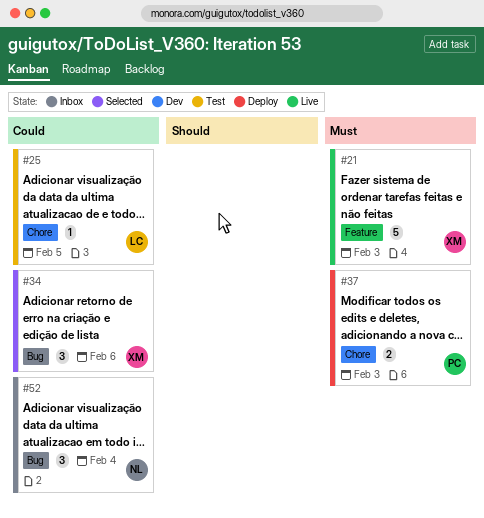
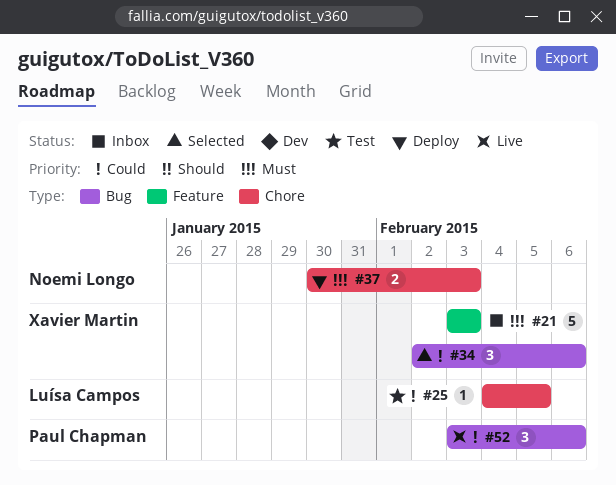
#21, status: Live -> Inbox
#37, owner: Paul Chapman -> Noemi Longo
#52, status: Inbox -> Live
#52, owner: Noemi Longo -> Paul Chapman
#52, due: Feb 4 -> Feb 6

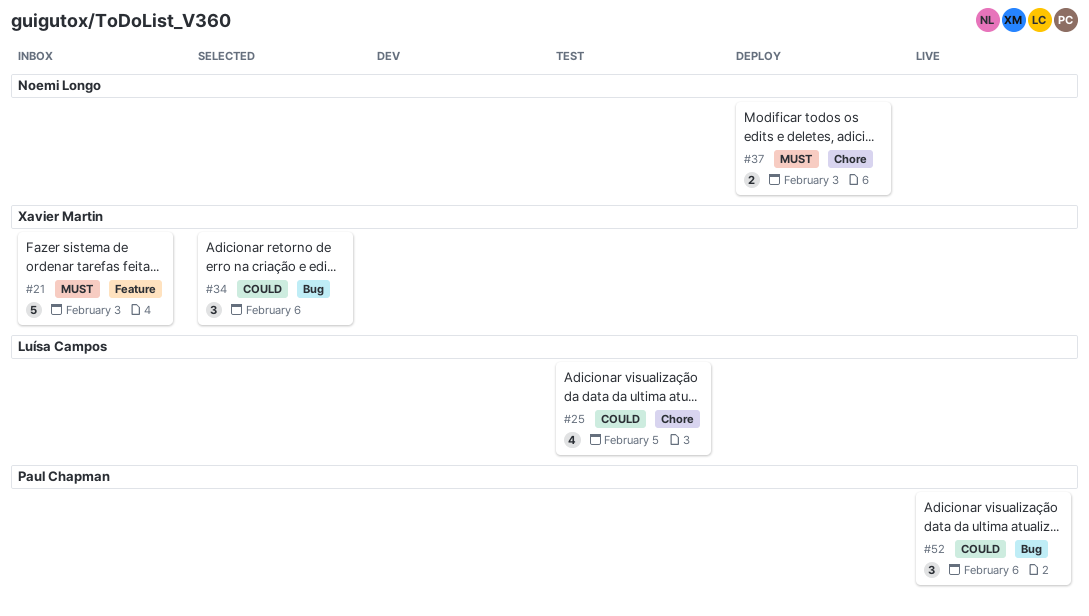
#25, estimate: 1 -> 4

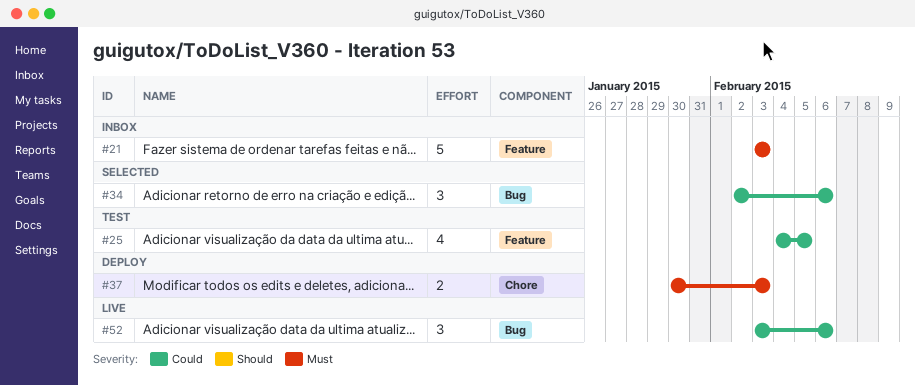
#25, label: Chore -> Feature

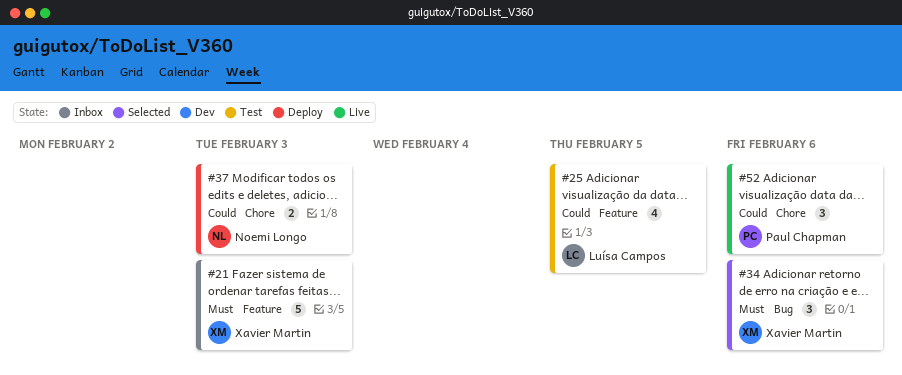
#34, priority: Could -> Must
#37, priority: Must -> Could
#52, label: Bug -> Chore

